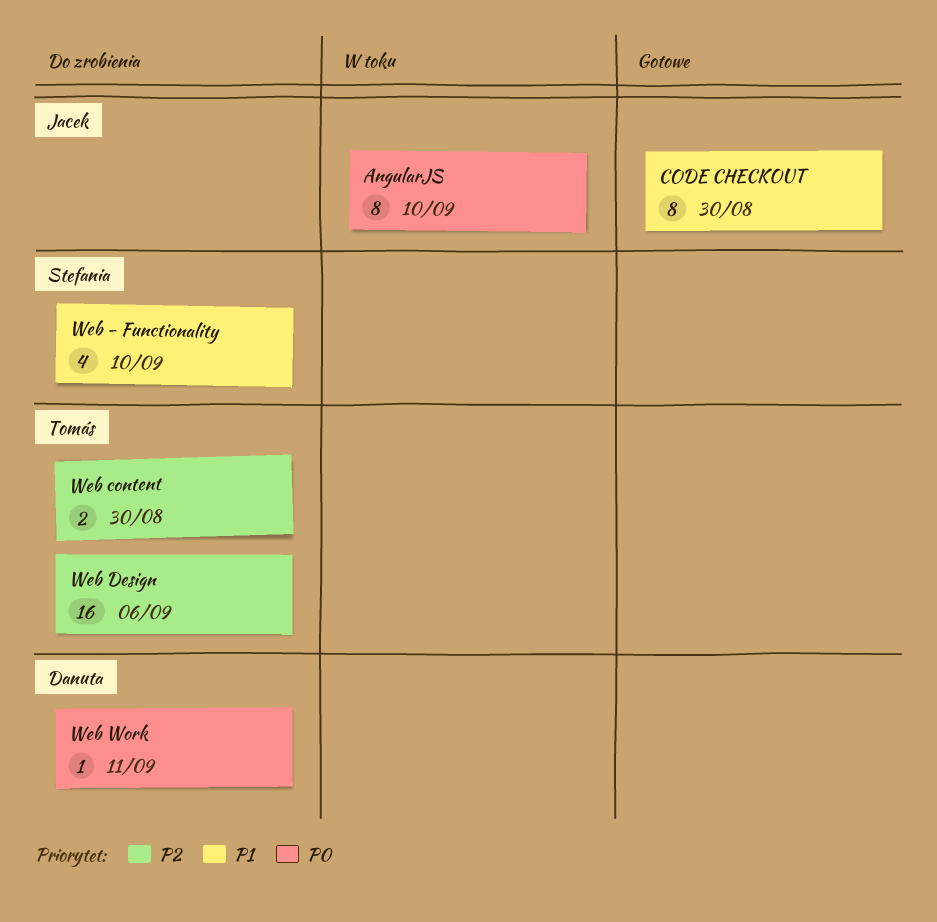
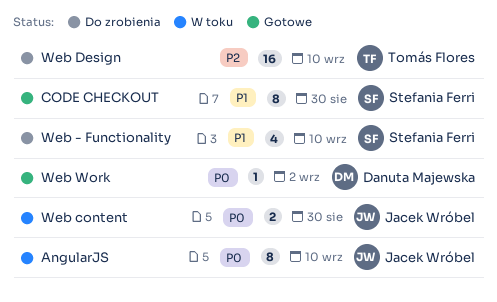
CODE CHECKOUT, owner: Jacek Wróbel -> Stefania Ferri
Web content, status: Do zrobienia -> W toku
Web content, owner: Tomás Flores -> Jacek Wróbel
Web content, priority: P2 -> P0
Web Design, due: Sep 6 -> Sep 10
Web Work, status: Do zrobienia -> Gotowe
Web Work, due: Sep 11 -> Sep 2

